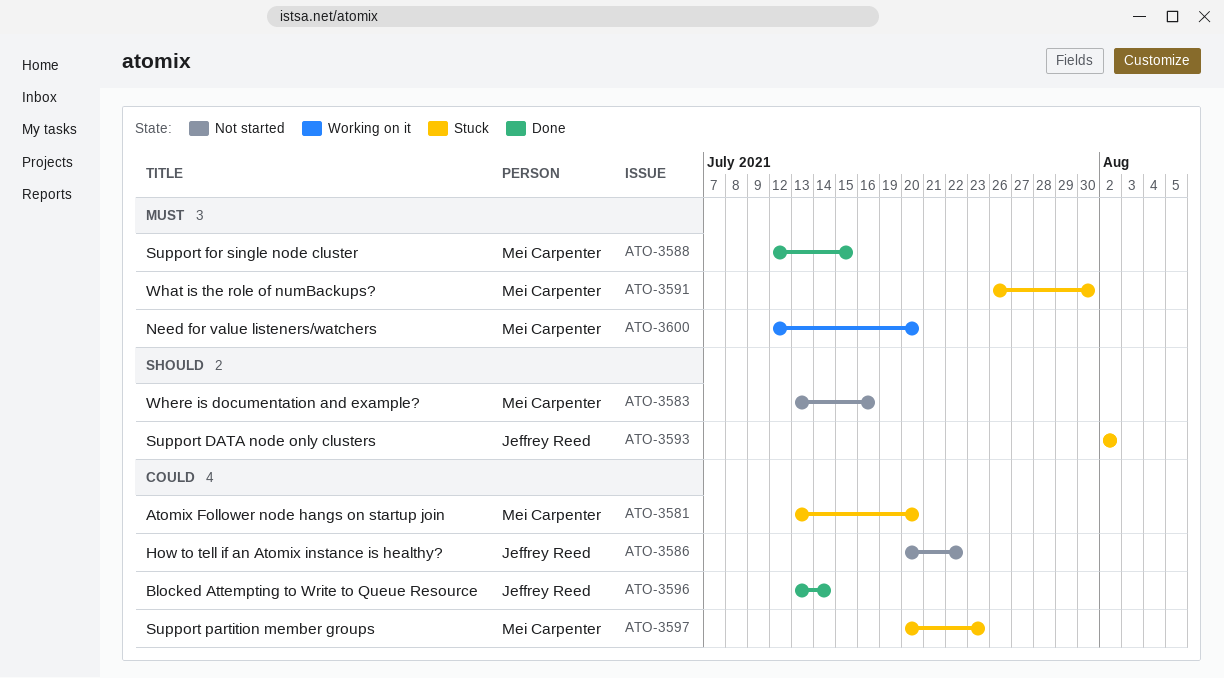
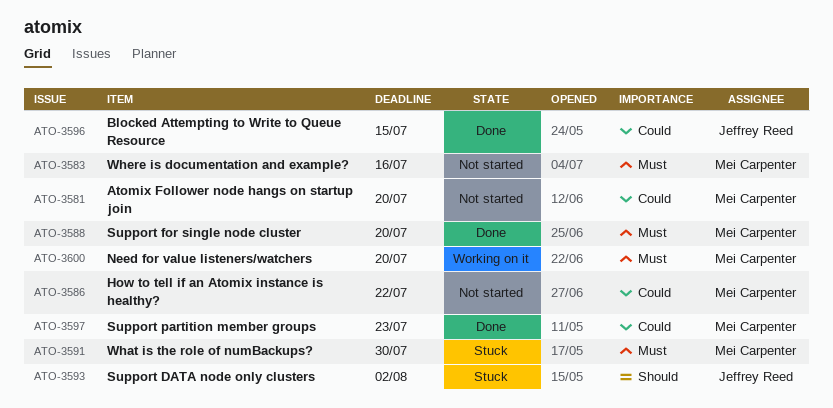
ATO-3581, status: Stuck -> Not started
ATO-3583, priority: Should -> Must
ATO-3586, owner: Jeffrey Reed -> Mei Carpenter
ATO-3588, due: Jul 15 -> Jul 20
ATO-3596, due: Jul 14 -> Jul 15
ATO-3597, status: Stuck -> Done

